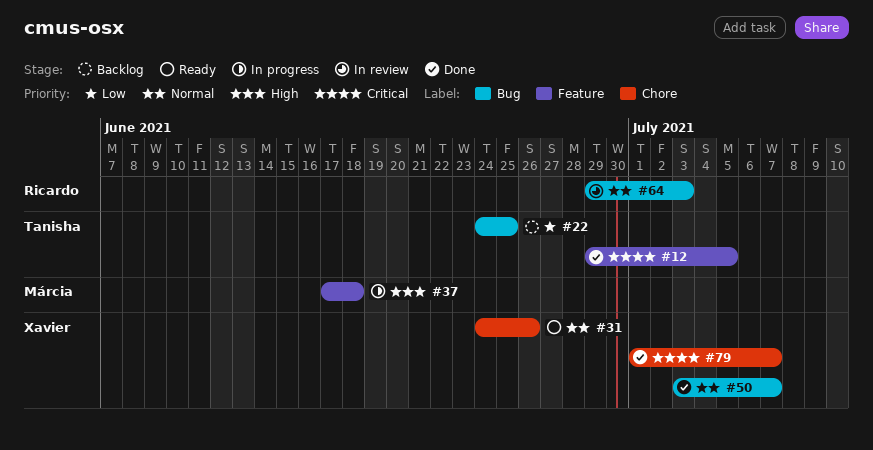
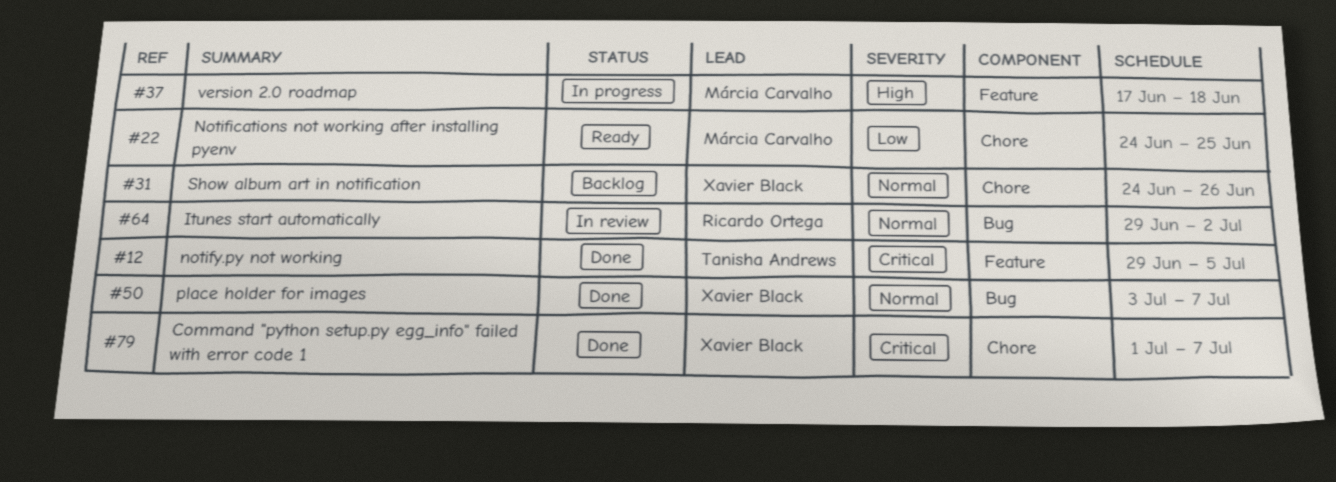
#22, status: Backlog -> Ready
#22, owner: Tanisha Andrews -> Márcia Carvalho
#22, label: Bug -> Chore
#31, status: Ready -> Backlog
#64, due: Jul 3 -> Jul 2

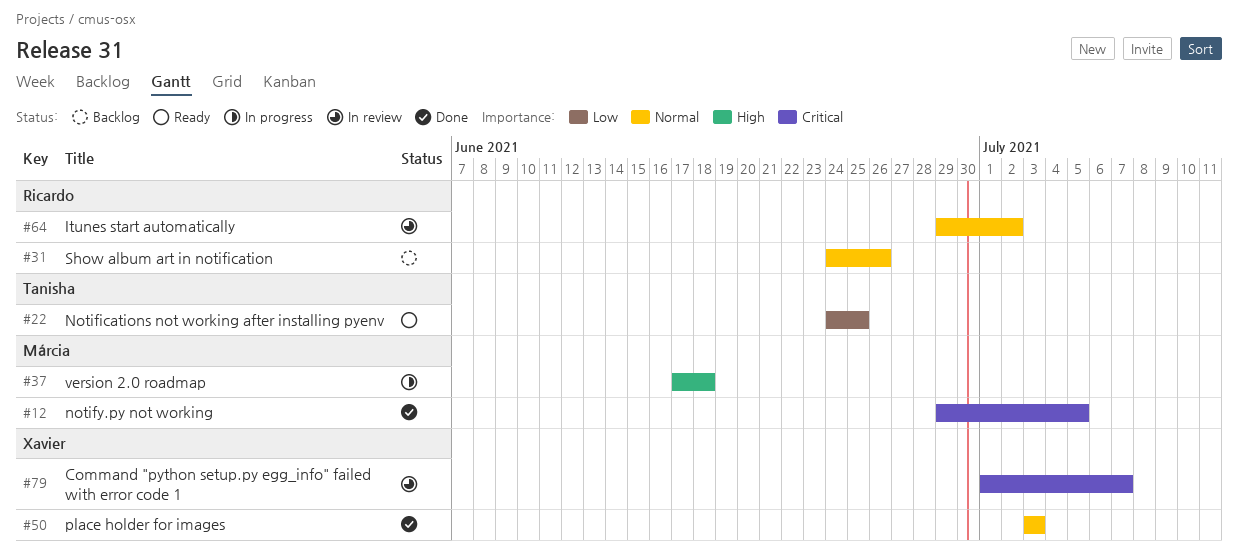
#12, owner: Tanisha Andrews -> Márcia Carvalho
#22, owner: Márcia Carvalho -> Tanisha Andrews
#31, owner: Xavier Black -> Ricardo Ortega
#50, due: Jul 7 -> Jul 3
#79, status: Done -> In review

